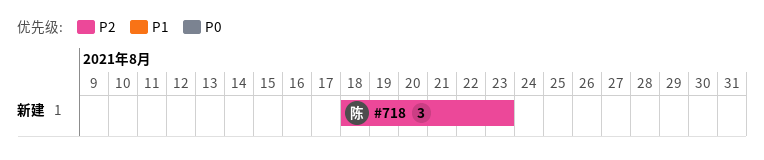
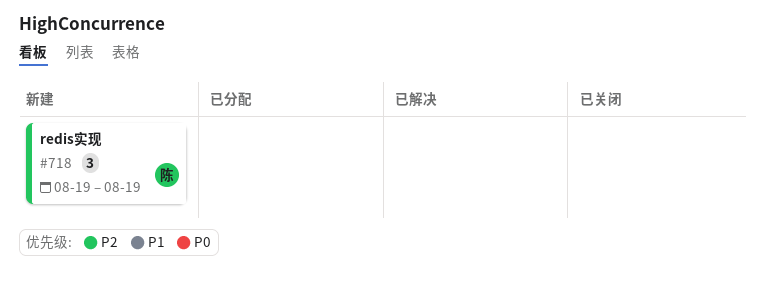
#718, start: Aug 18 -> Aug 19
#718, due: Aug 23 -> Aug 19

